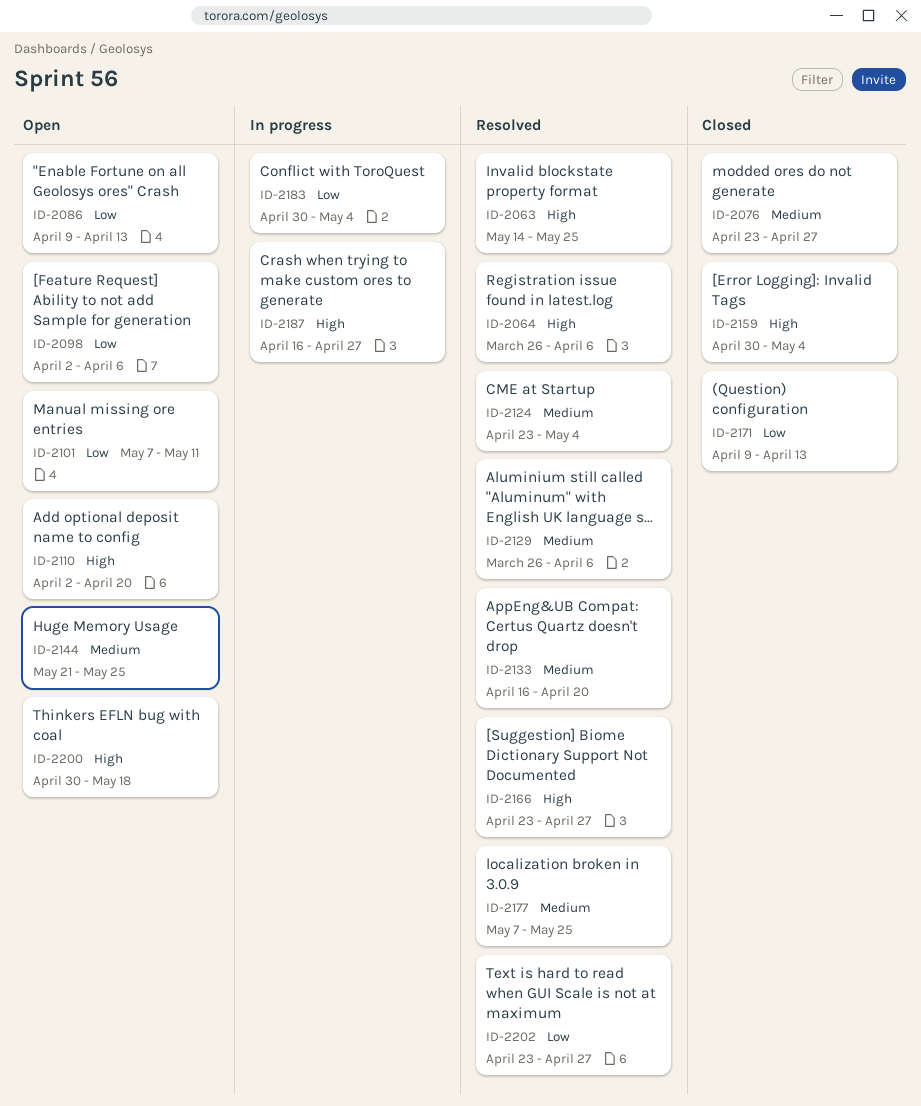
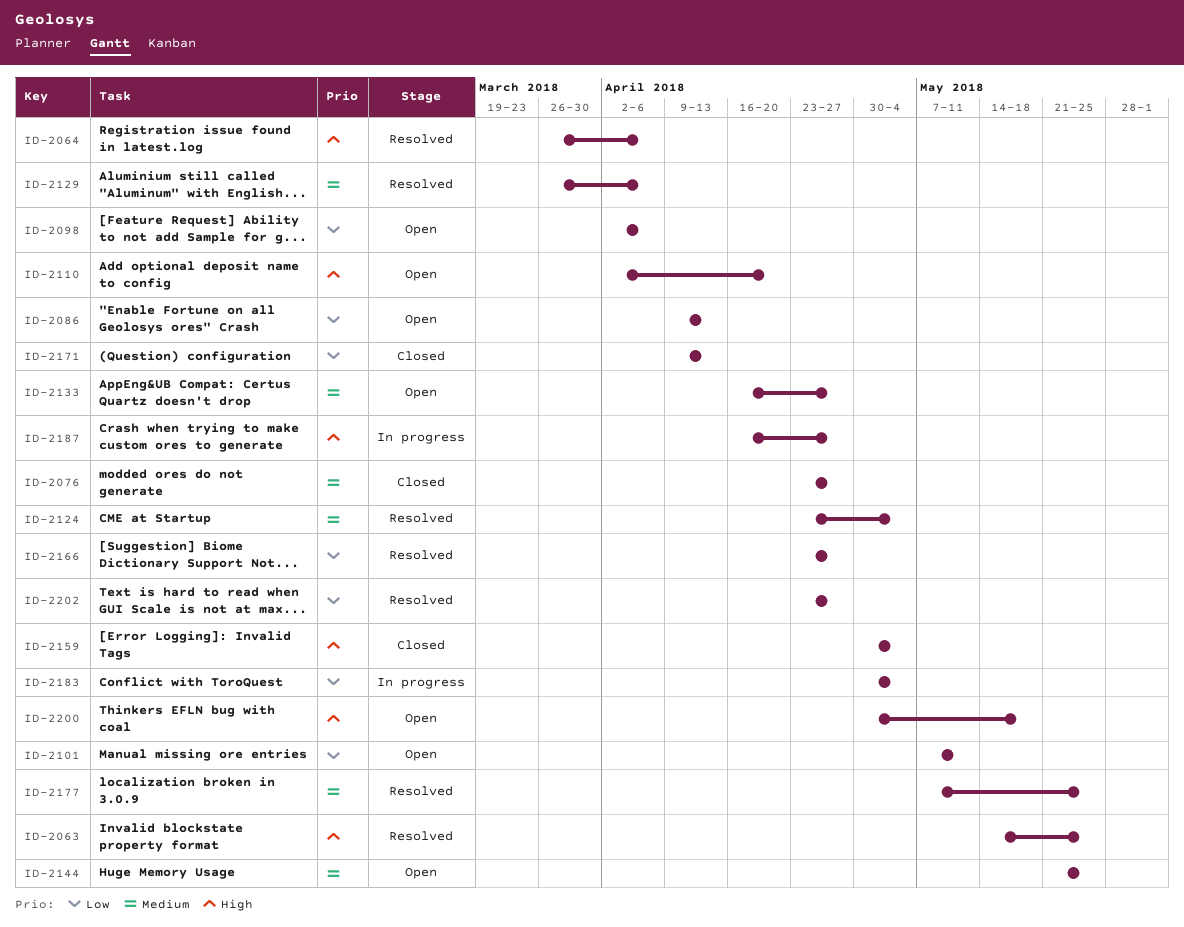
ID-2133, status: Resolved -> Open
ID-2133, due: Apr 20 -> Apr 27
ID-2166, priority: High -> Low

